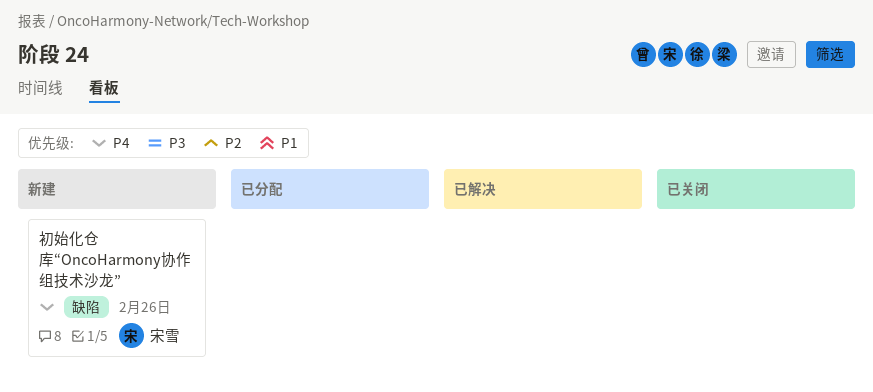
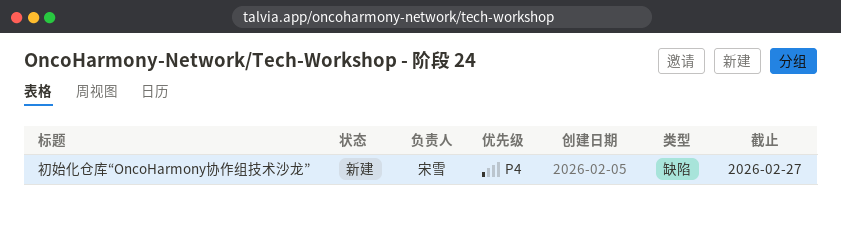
初始化仓库“OncoHarmony协作组技术沙龙”, due: Feb 26 -> Feb 27

